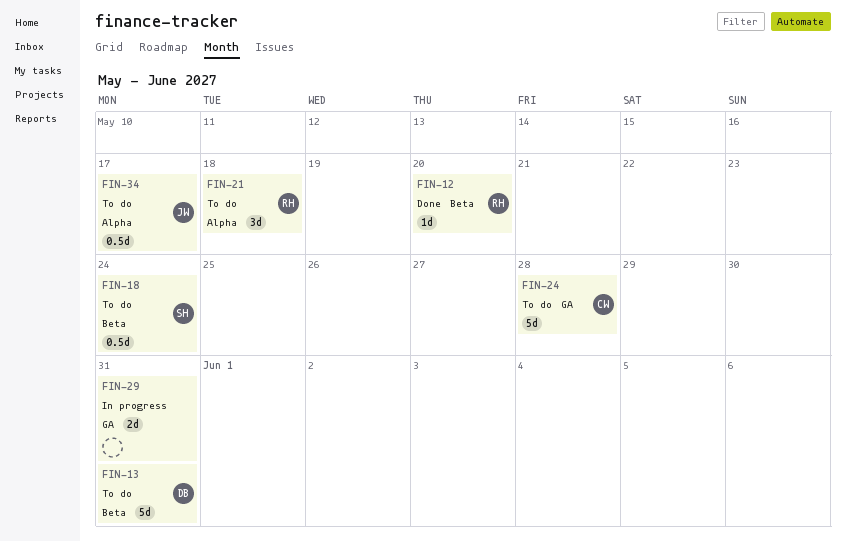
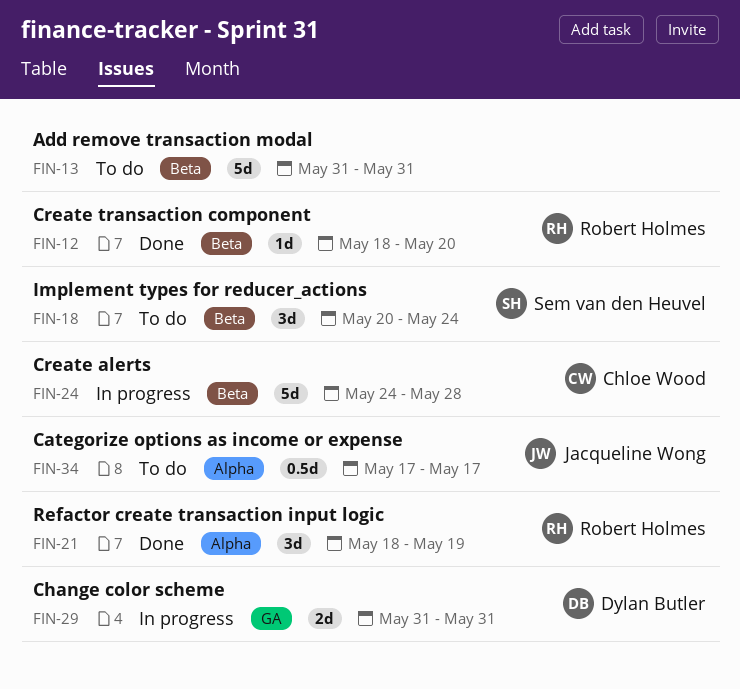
FIN-13, owner: Dylan Butler -> none
FIN-18, estimate: 0.5d -> 3d
FIN-21, status: To do -> Done
FIN-21, due: May 18 -> May 19
FIN-24, status: To do -> In progress
FIN-24, label: GA -> Beta
FIN-29, owner: none -> Dylan Butler

